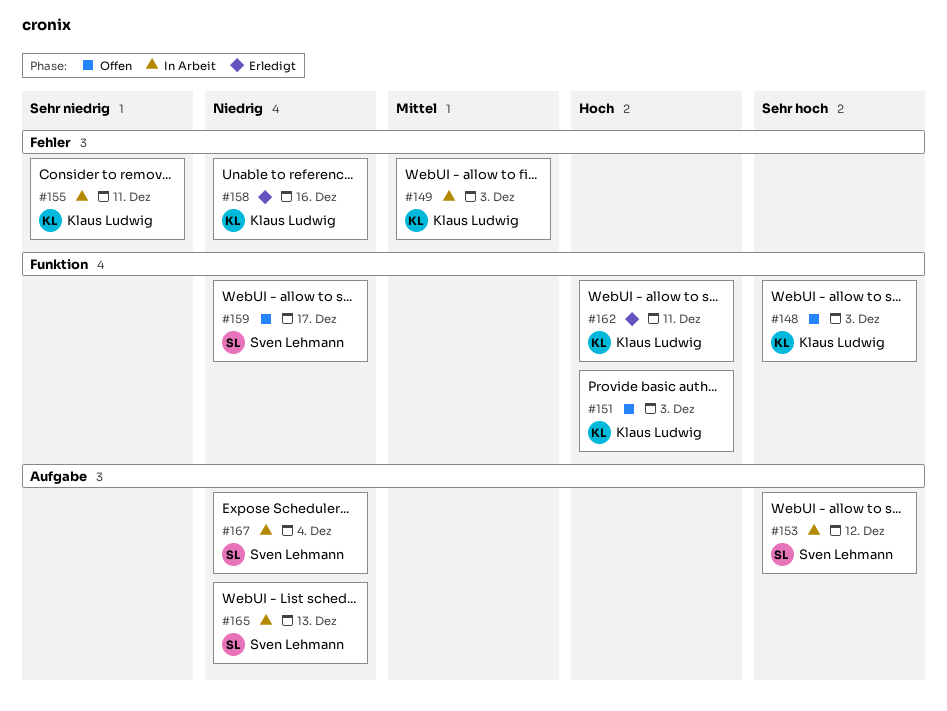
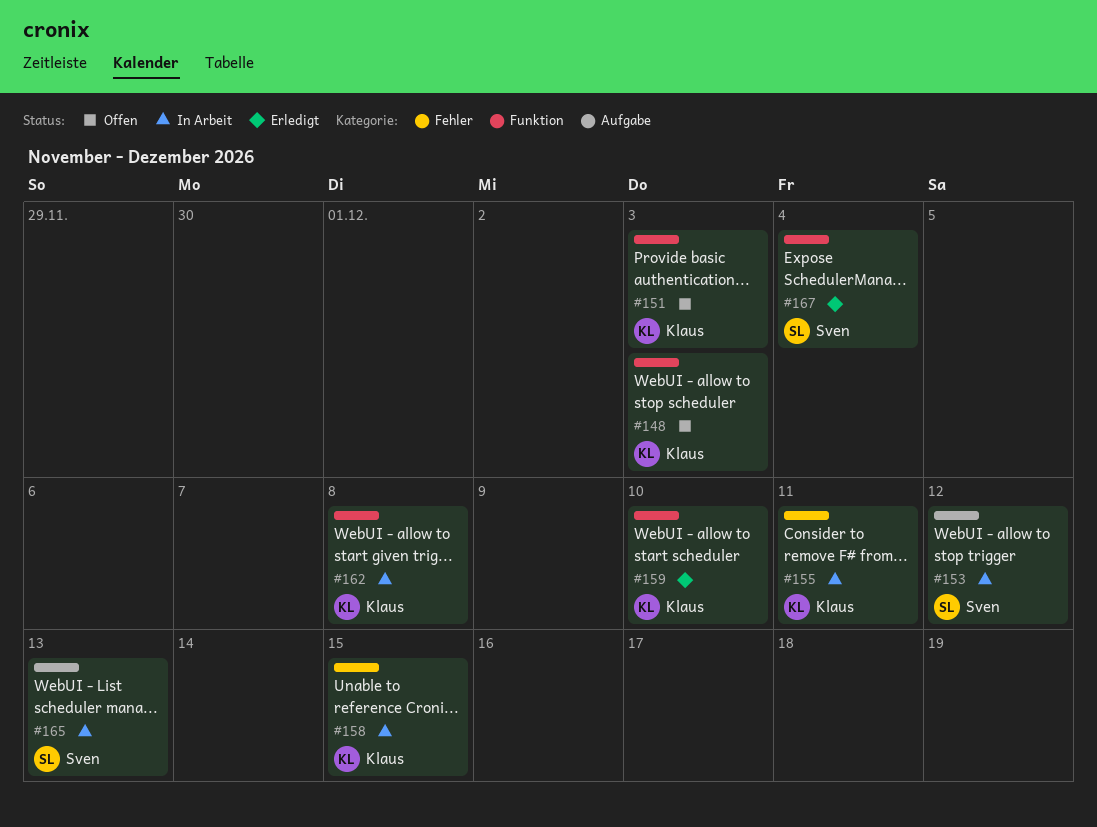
#149: present -> none
#158, status: Erledigt -> In Arbeit
#158, due: Dec 16 -> Dec 15
#159, status: Offen -> Erledigt
#159, owner: Sven Lehmann -> Klaus Ludwig
#159, due: Dec 17 -> Dec 10
#162, status: Erledigt -> In Arbeit
#162, due: Dec 11 -> Dec 8
#167, status: In Arbeit -> Erledigt
#167, label: Aufgabe -> Funktion

